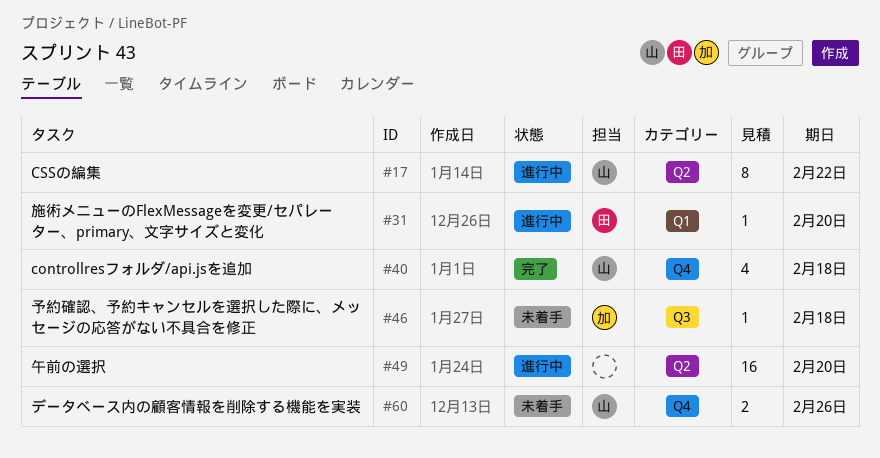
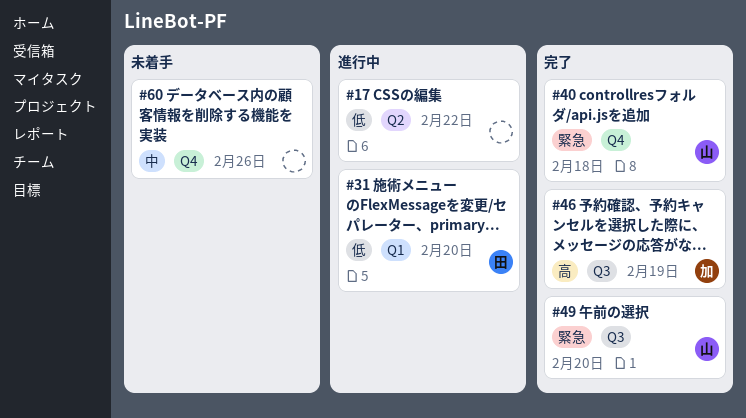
#17, owner: 山 -> none
#46, status: 未着手 -> 完了
#46, due: Feb 18 -> Feb 19
#49, status: 進行中 -> 完了
#49, owner: none -> 山
#49, label: Q2 -> Q3
#60, owner: 山 -> none

